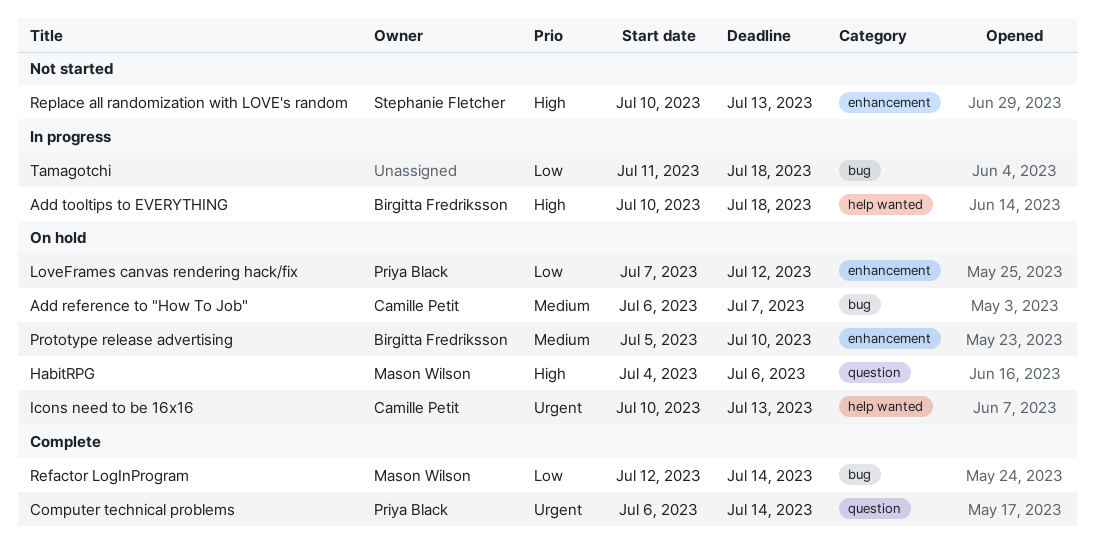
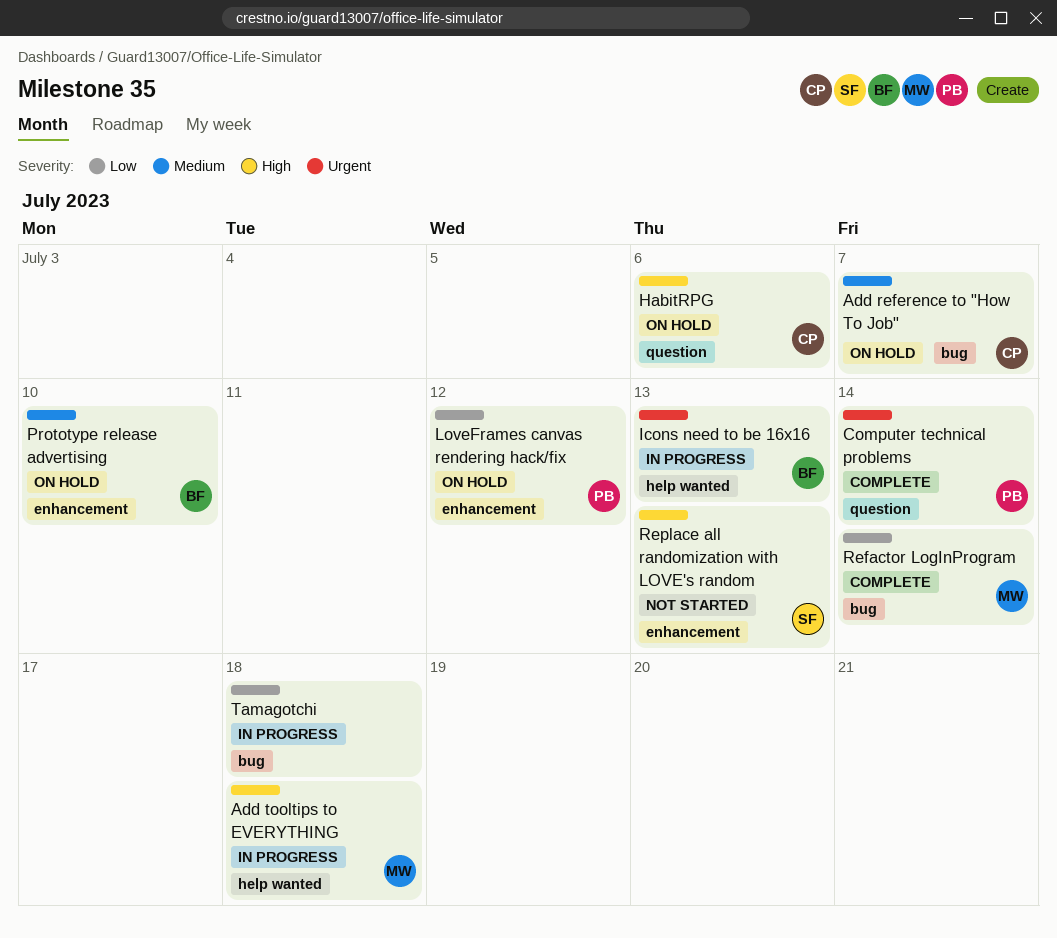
Add tooltips to EVERYTHING, owner: Birgitta Fredriksson -> Mason Wilson
HabitRPG, owner: Mason Wilson -> Camille Petit
Icons need to be 16x16, status: On hold -> In progress
Icons need to be 16x16, owner: Camille Petit -> Birgitta Fredriksson

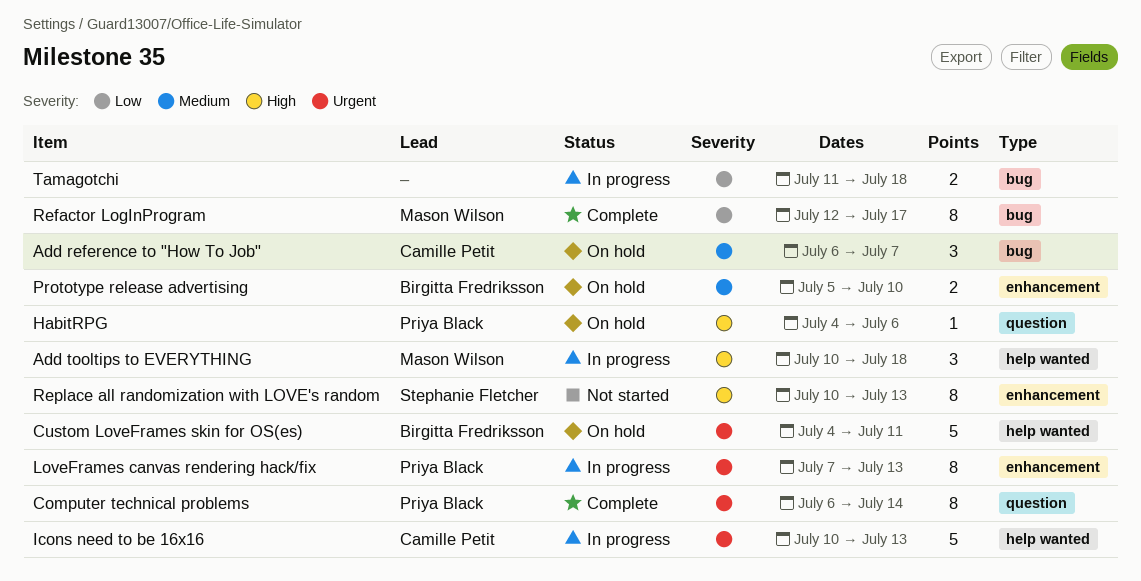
Custom LoveFrames skin for OS(es): none -> present
HabitRPG, owner: Camille Petit -> Priya Black
Icons need to be 16x16, owner: Birgitta Fredriksson -> Camille Petit
LoveFrames canvas rendering hack/fix, status: On hold -> In progress
LoveFrames canvas rendering hack/fix, priority: Low -> Urgent
LoveFrames canvas rendering hack/fix, due: Jul 12 -> Jul 13
Refactor LogInProgram, due: Jul 14 -> Jul 17

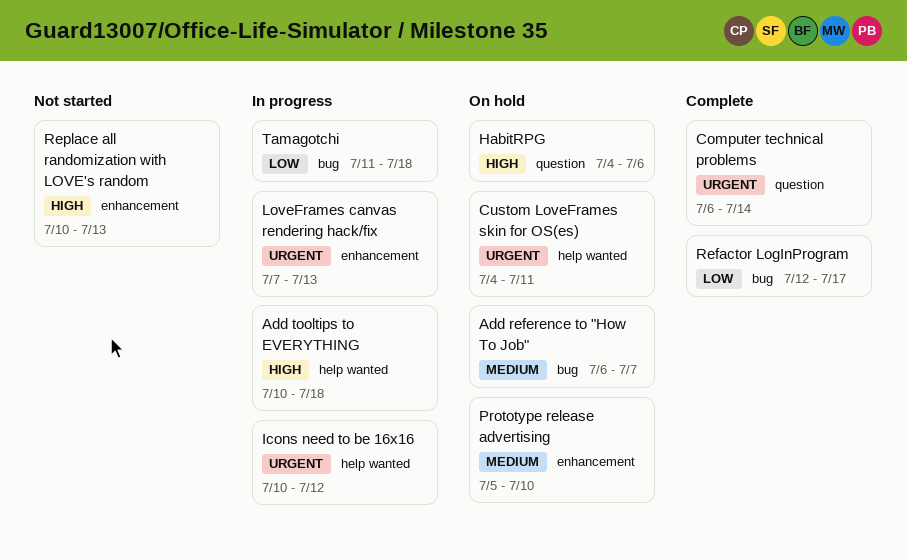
Icons need to be 16x16, due: Jul 13 -> Jul 12

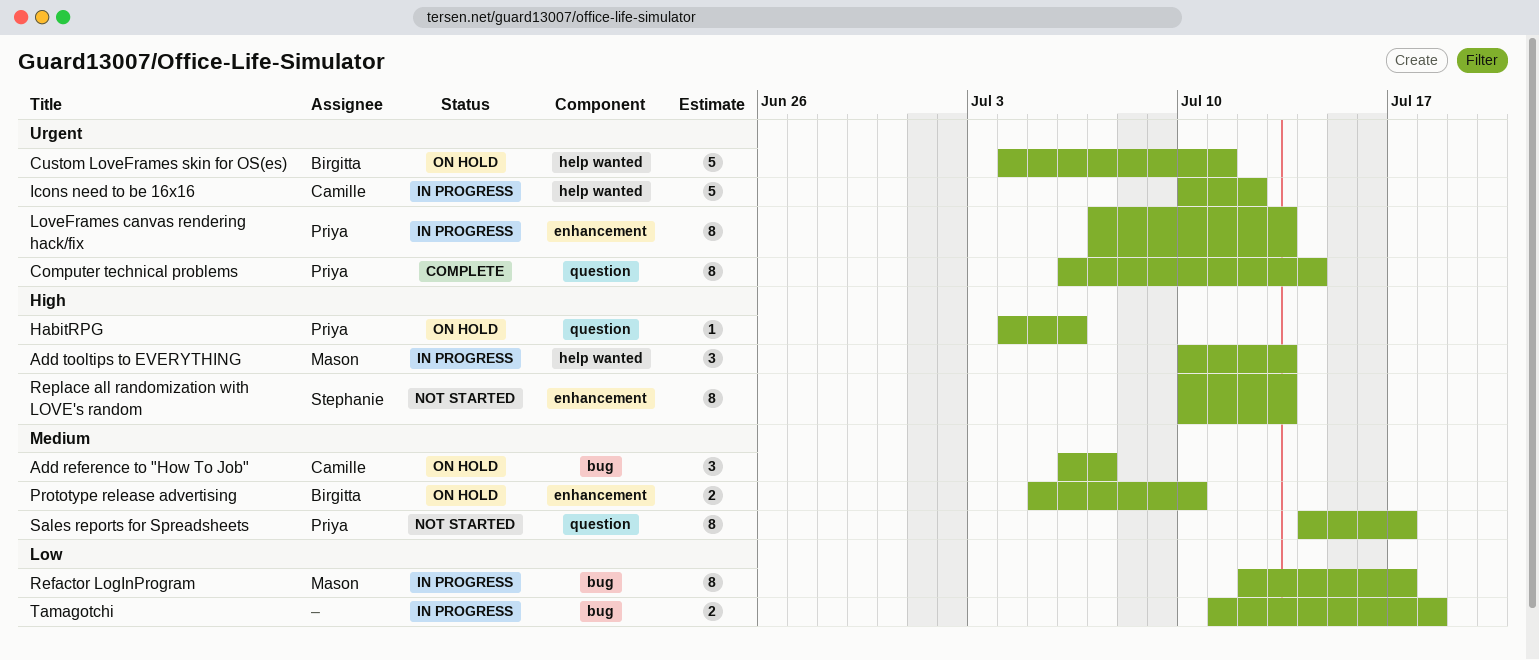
Add tooltips to EVERYTHING, due: Jul 18 -> Jul 13
Refactor LogInProgram, status: Complete -> In progress
Sales reports for Spreadsheets: none -> present

